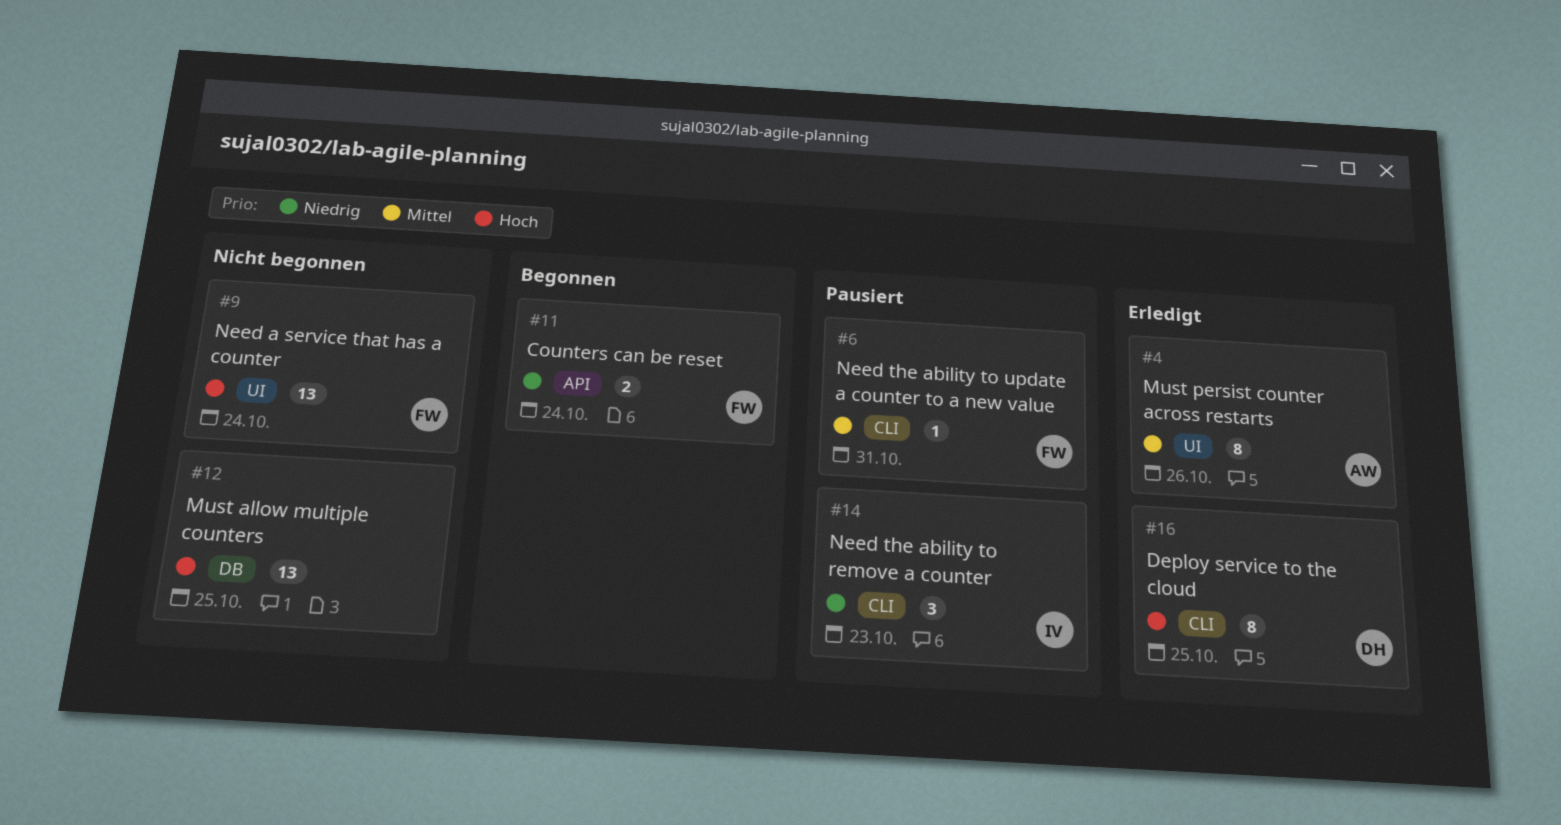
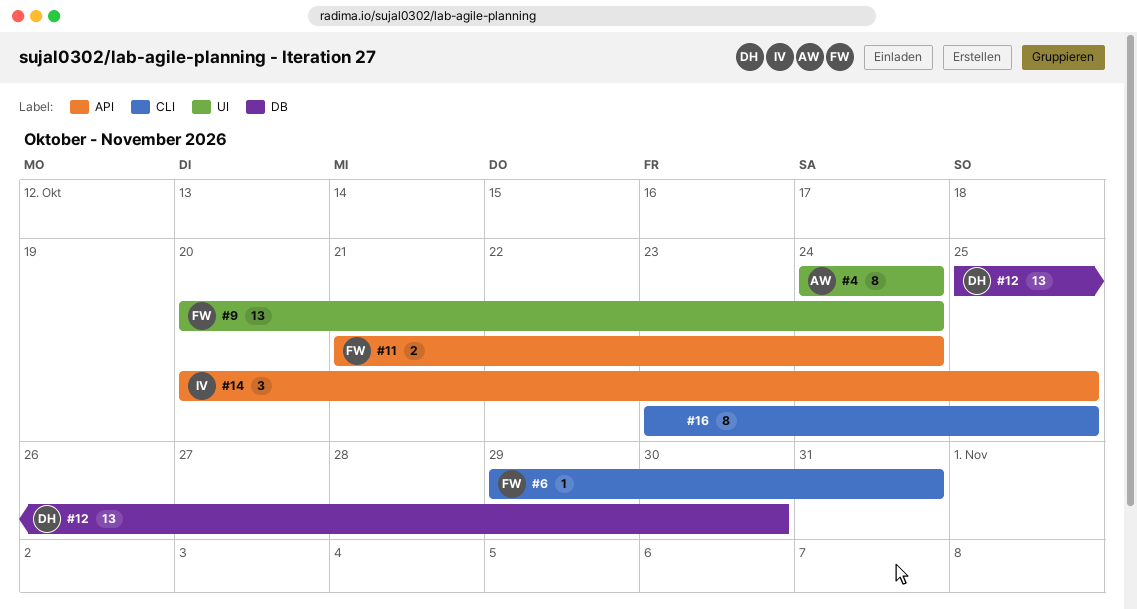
#4, due: Oct 26 -> Oct 24
#12, owner: none -> DH
#12, due: Oct 25 -> Oct 30
#14, label: CLI -> API
#14, due: Oct 23 -> Oct 25
#16, owner: DH -> none

